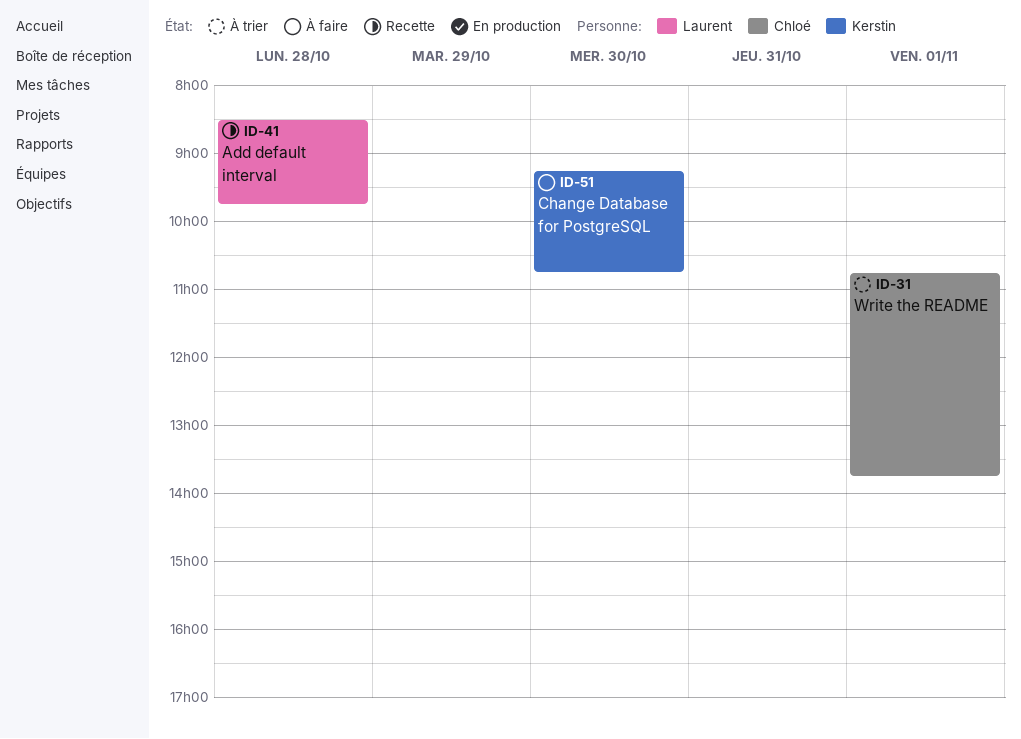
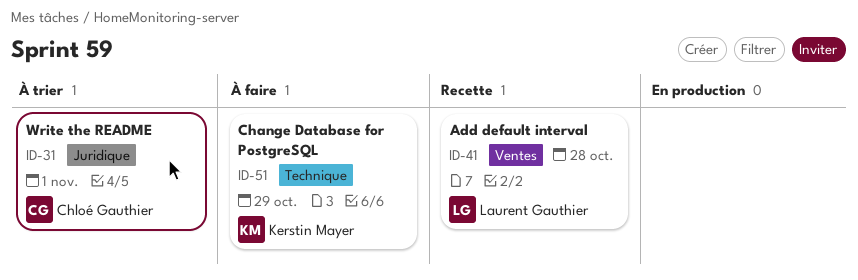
ID-51, day: Oct 30 -> Oct 29

